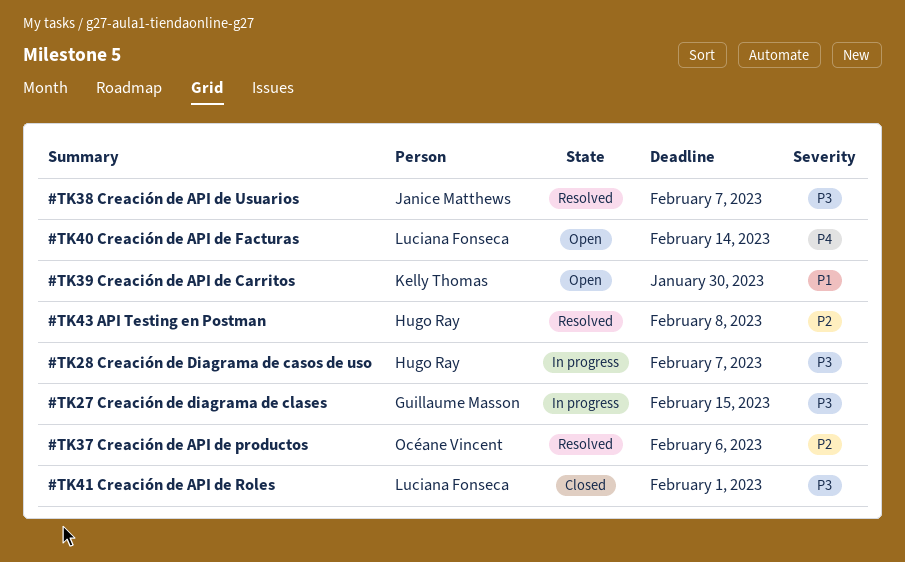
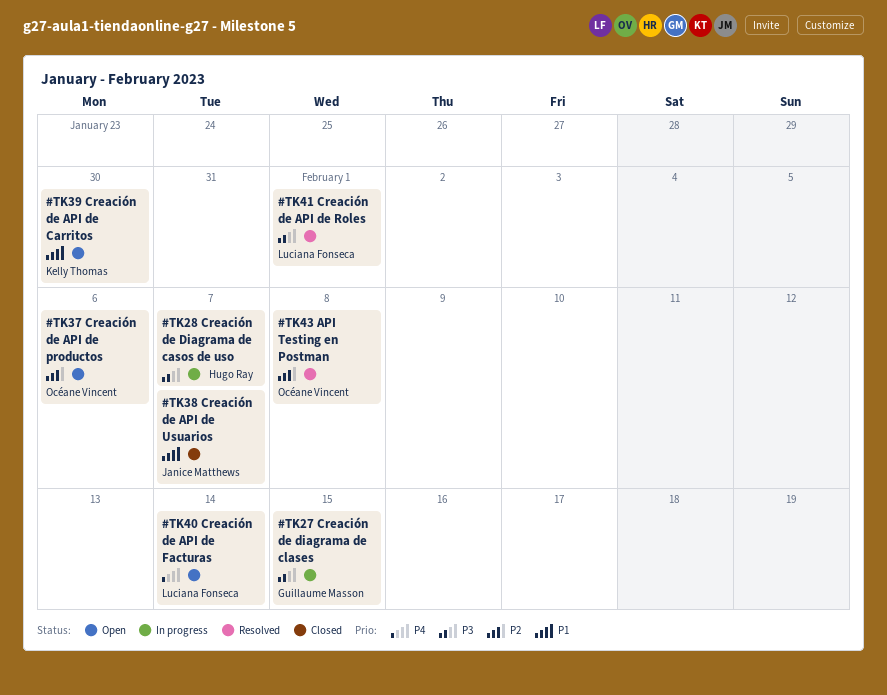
#TK37 Creación de API de productos, status: Resolved -> Open
#TK38 Creación de API de Usuarios, status: Resolved -> Closed
#TK38 Creación de API de Usuarios, priority: P3 -> P1
#TK41 Creación de API de Roles, status: Closed -> Resolved
#TK43 API Testing en Postman, owner: Hugo Ray -> Océane Vincent

